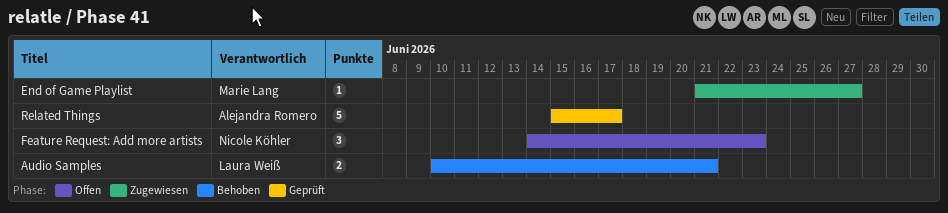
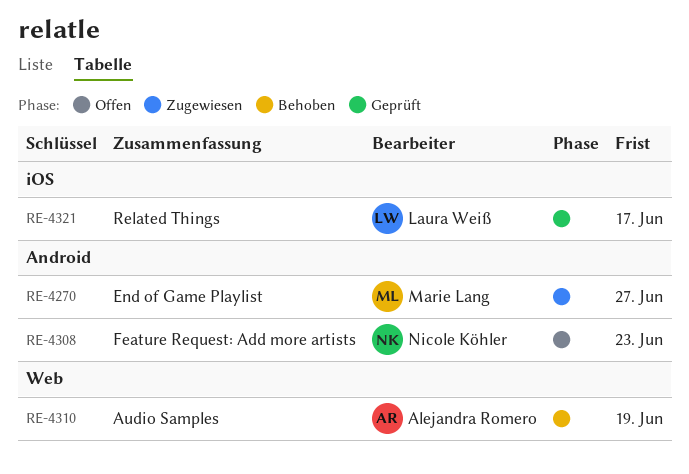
Audio Samples, owner: Laura Weiß -> Alejandra Romero
Audio Samples, due: Jun 21 -> Jun 19
Related Things, owner: Alejandra Romero -> Laura Weiß

